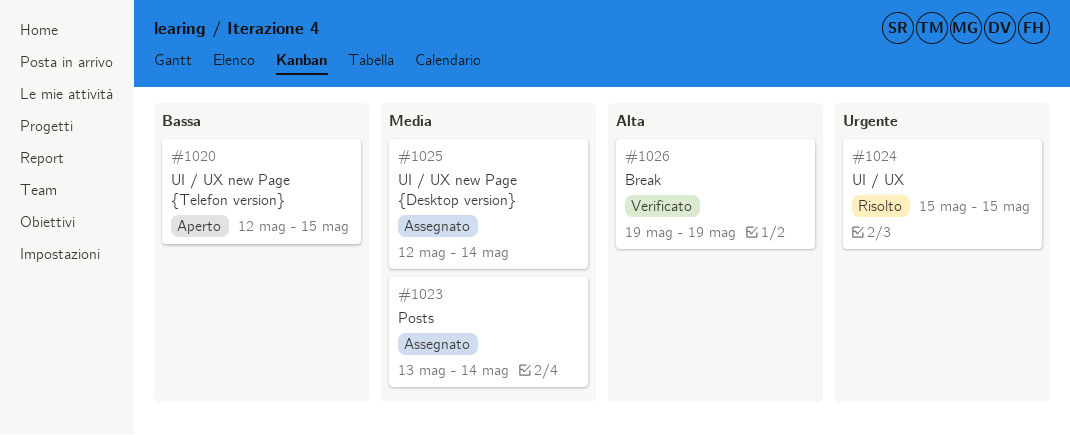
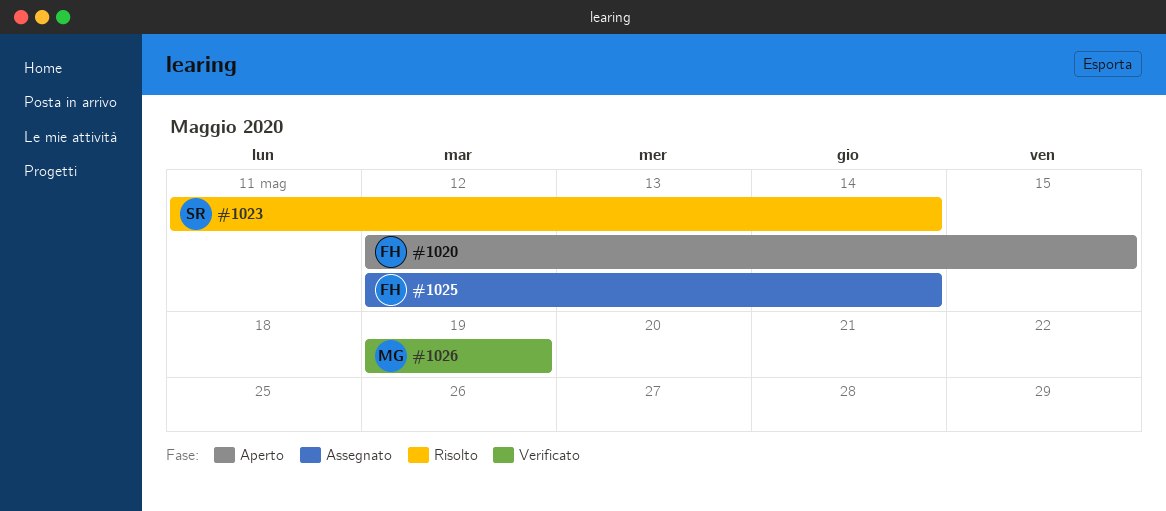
#1023, status: Assegnato -> Risolto
#1023, start: May 13 -> May 11
#1024: present -> none

